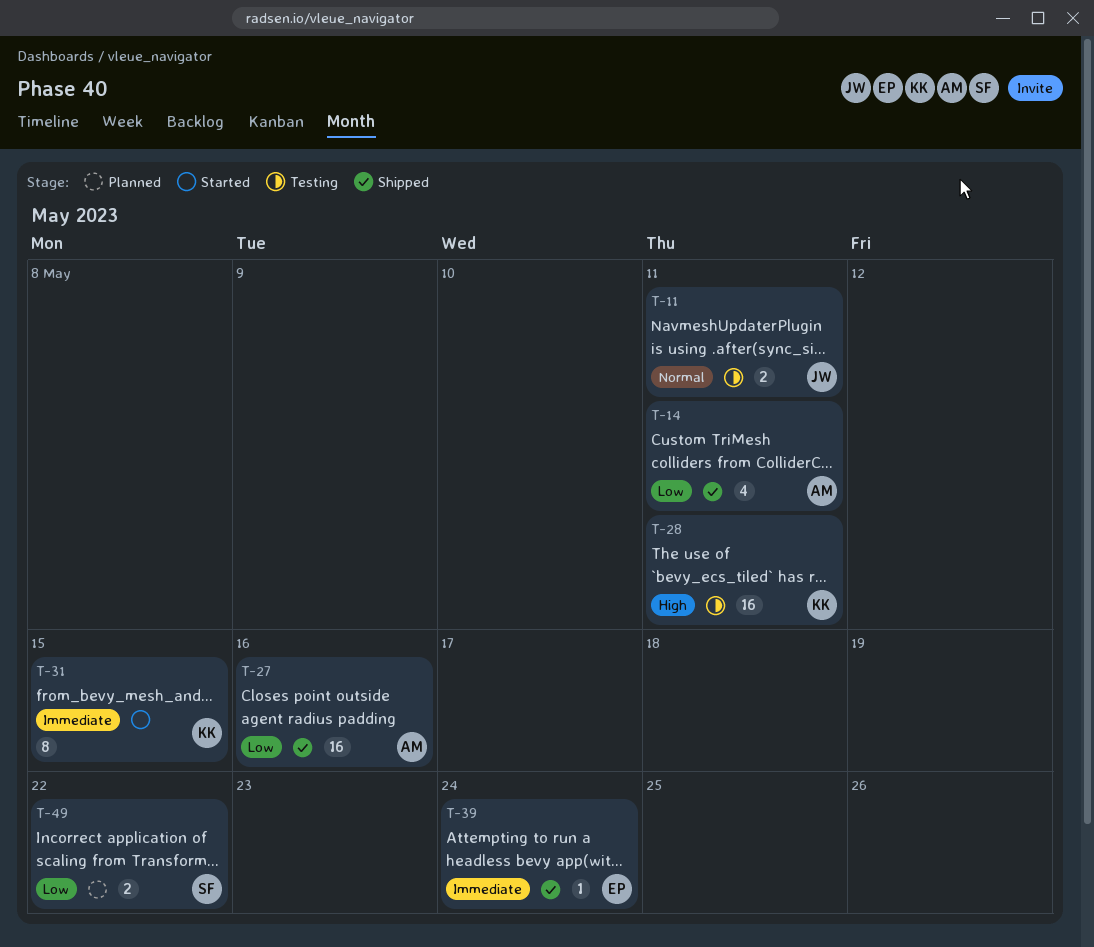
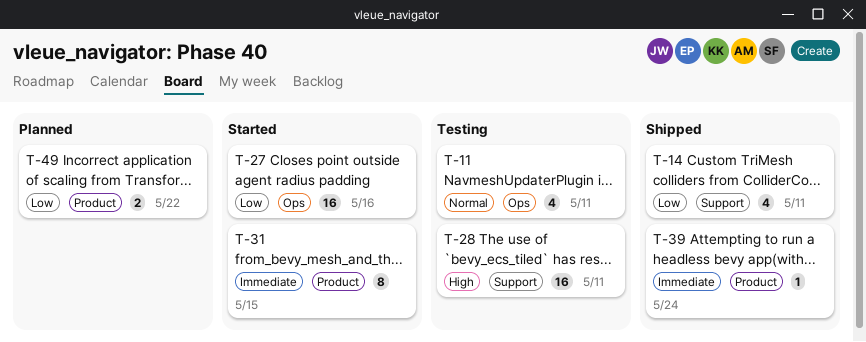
T-11, estimate: 2 -> 4
T-27, status: Shipped -> Started

